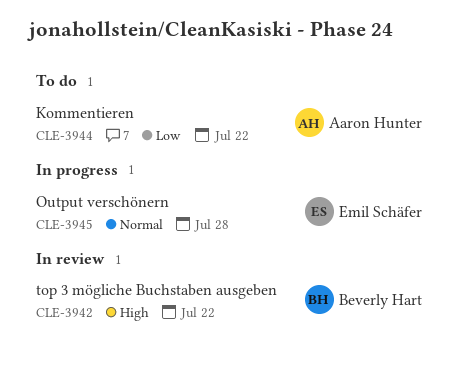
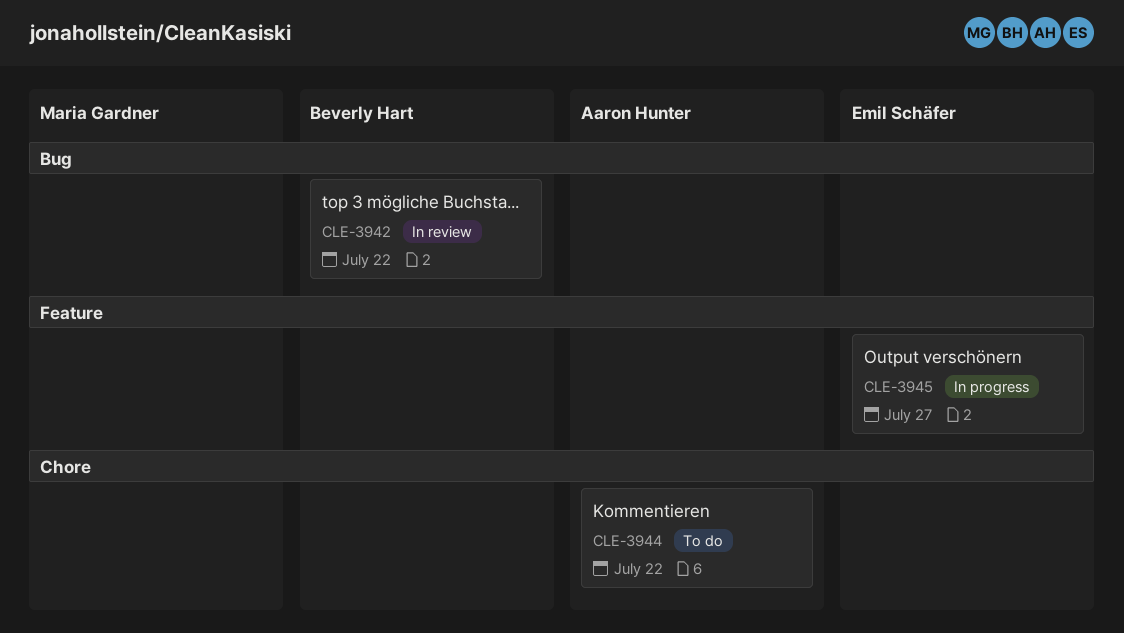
CLE-3945, due: Jul 28 -> Jul 27

